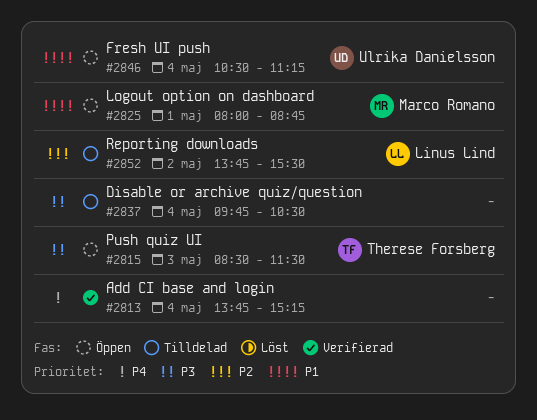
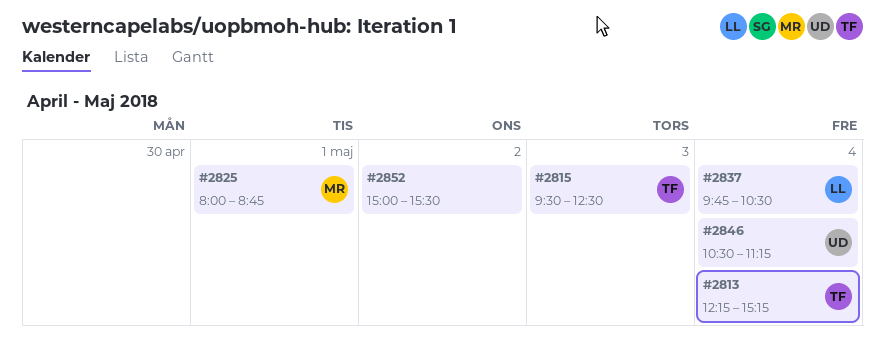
#2813, owner: none -> Therese Forsberg
#2813, begins: 13:45 -> 12:15
#2815, begins: 08:30 -> 09:30
#2815, ends: 11:30 -> 12:30
#2837, owner: none -> Linus Lind
#2852, owner: Linus Lind -> none
#2852, begins: 13:45 -> 15:00

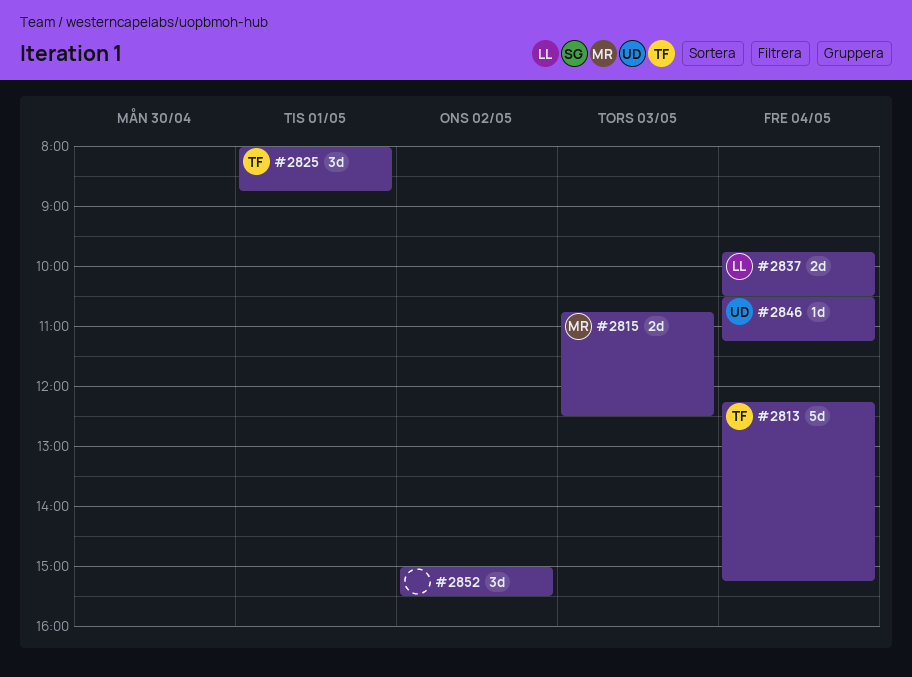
#2815, owner: TF -> MR
#2815, begins: 09:30 -> 10:45
#2825, owner: MR -> TF

